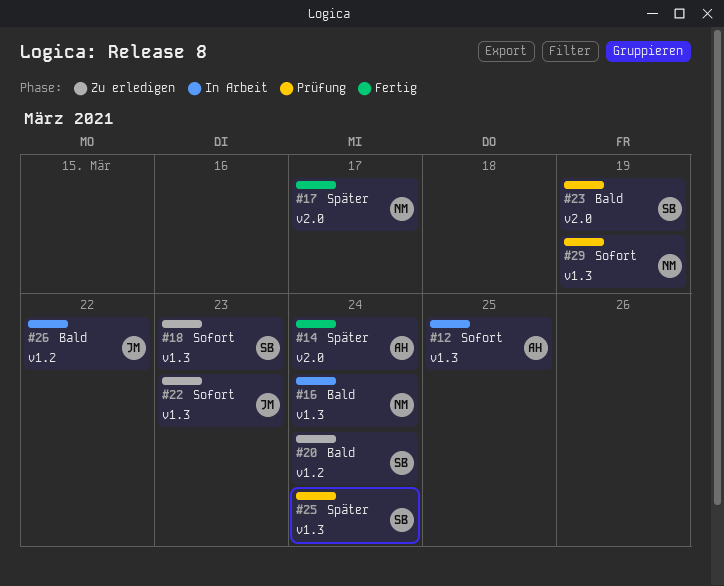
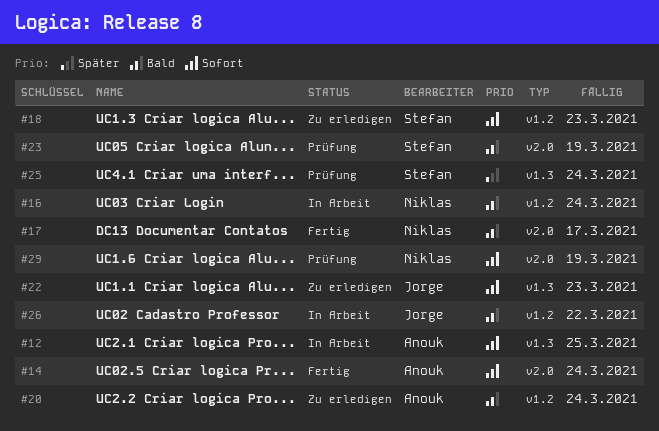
#14, priority: Später -> Sofort
#16, label: v1.3 -> v1.2
#17, priority: Später -> Bald
#18, label: v1.3 -> v1.2
#20, owner: Stefan -> Anouk
#29, label: v1.3 -> v2.0

